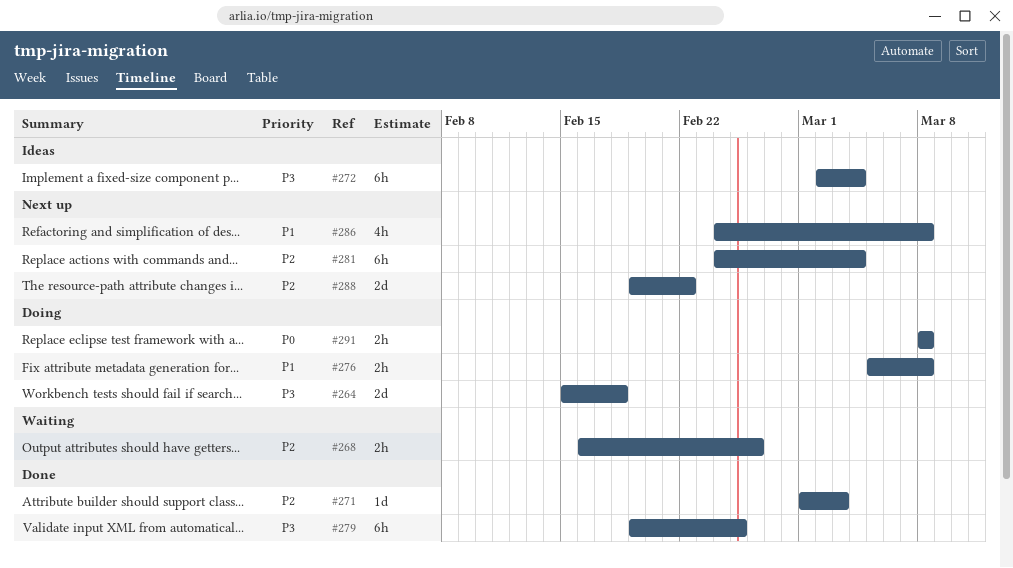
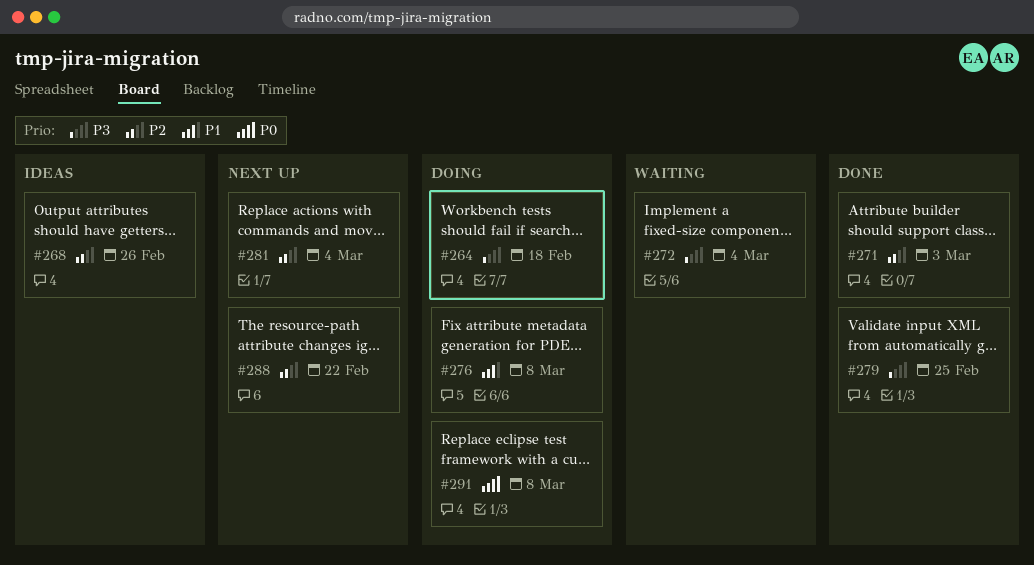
#268, status: Waiting -> Ideas
#272, status: Ideas -> Waiting
#286: present -> none

